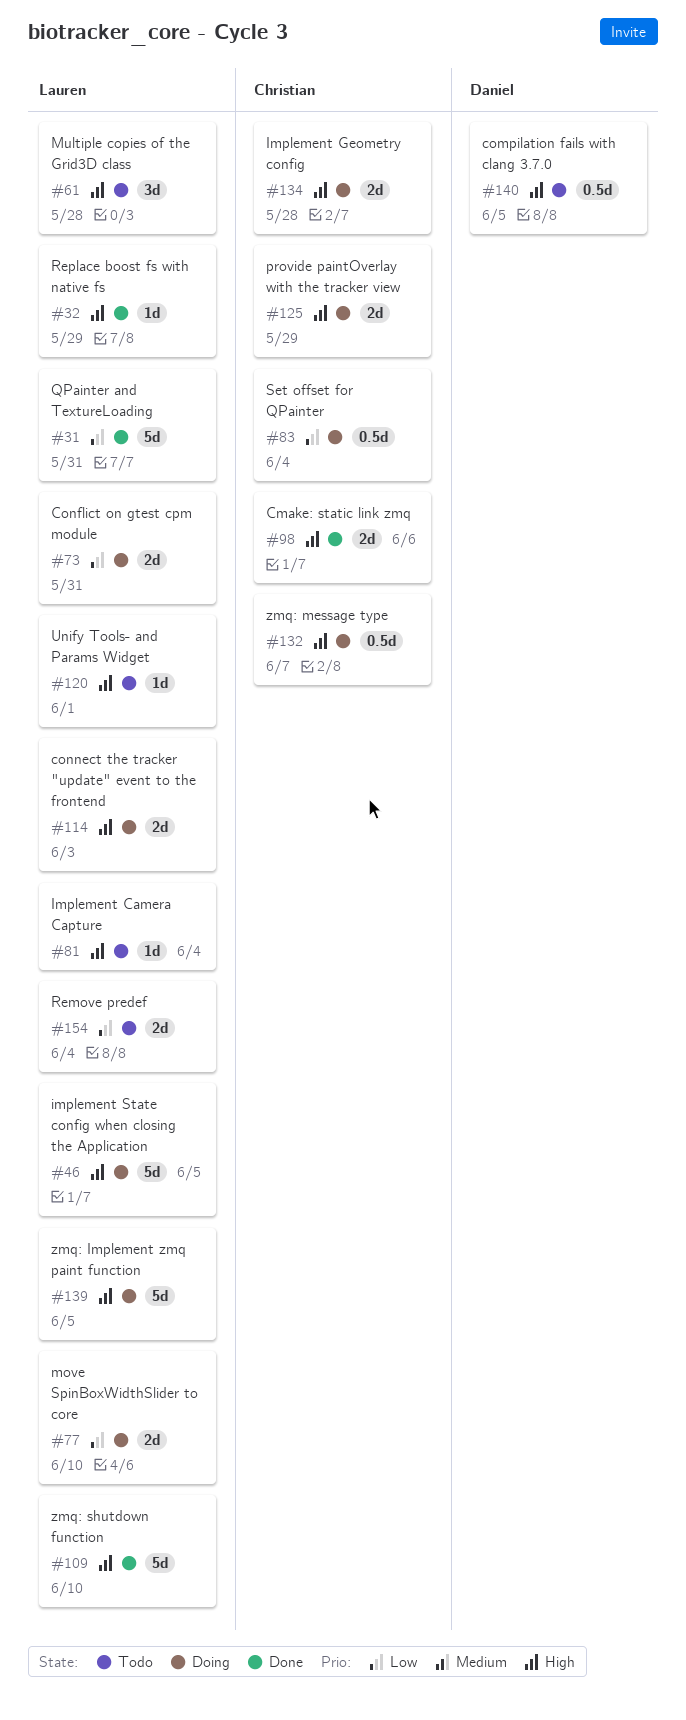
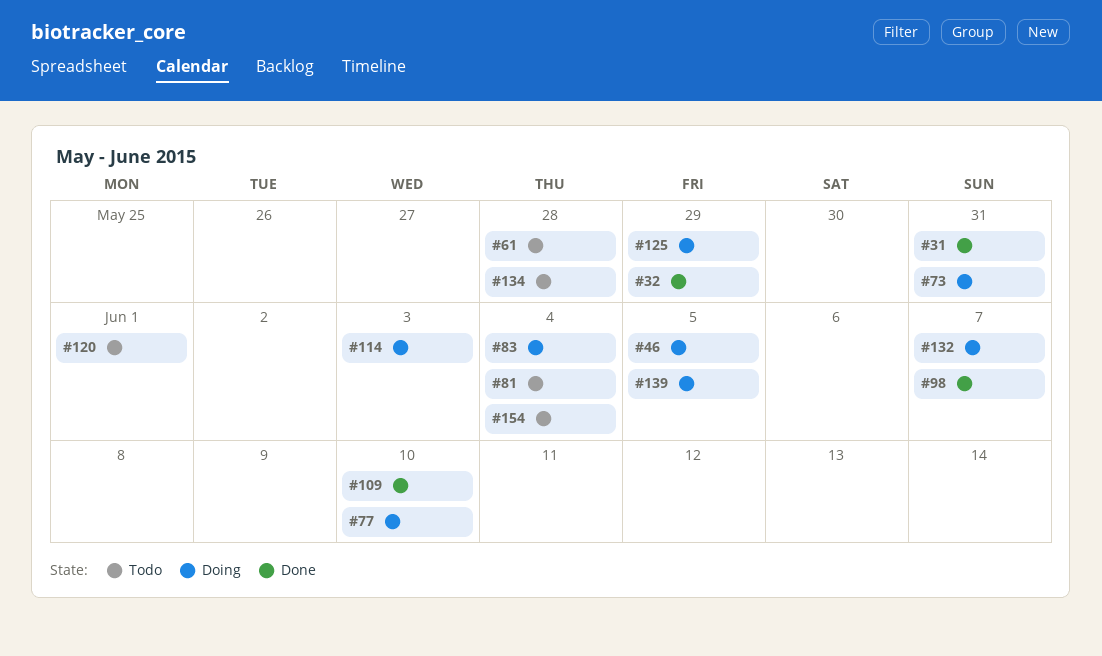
#98, due: Jun 6 -> Jun 7
#134, status: Doing -> Todo
#140: present -> none

